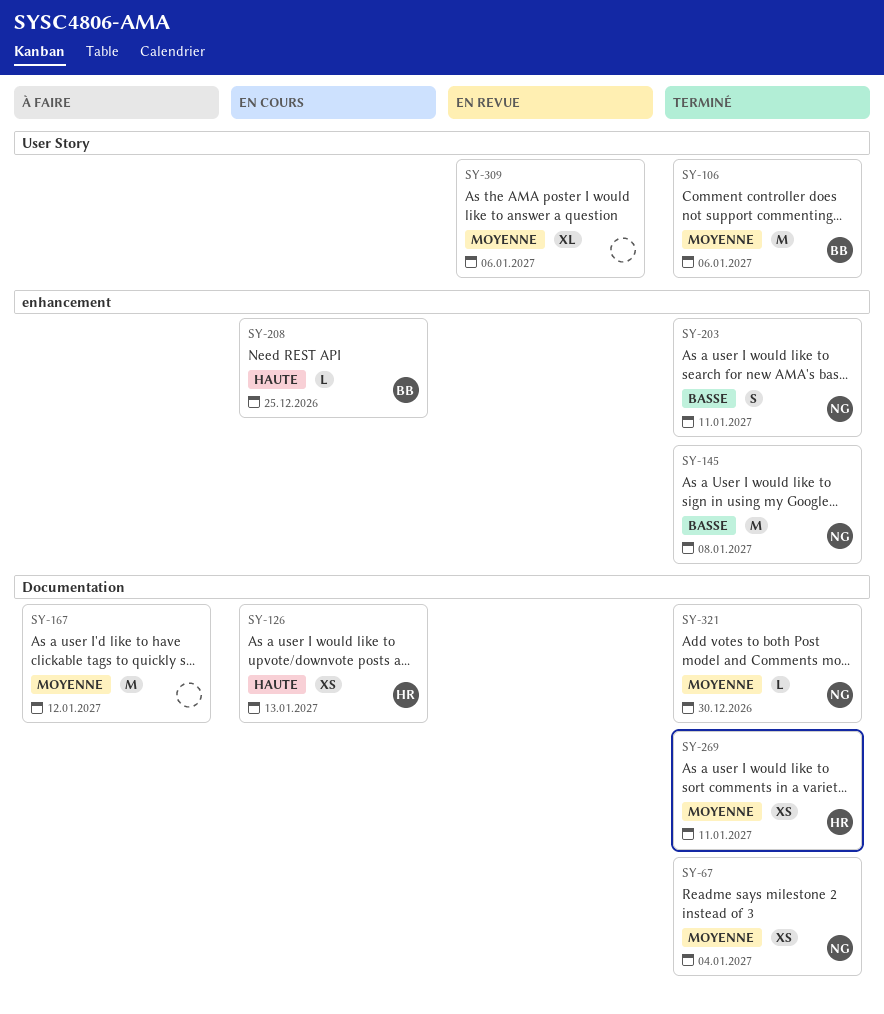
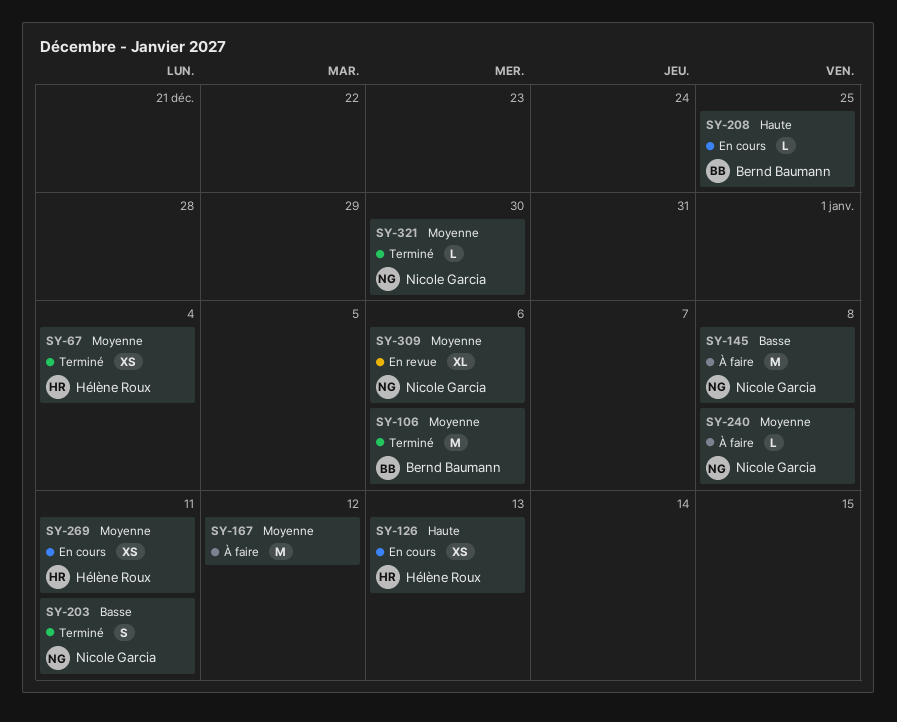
SY-67, owner: Nicole Garcia -> Hélène Roux
SY-145, status: Terminé -> À faire
SY-240: none -> present
SY-269, status: Terminé -> En cours
SY-309, owner: none -> Nicole Garcia

